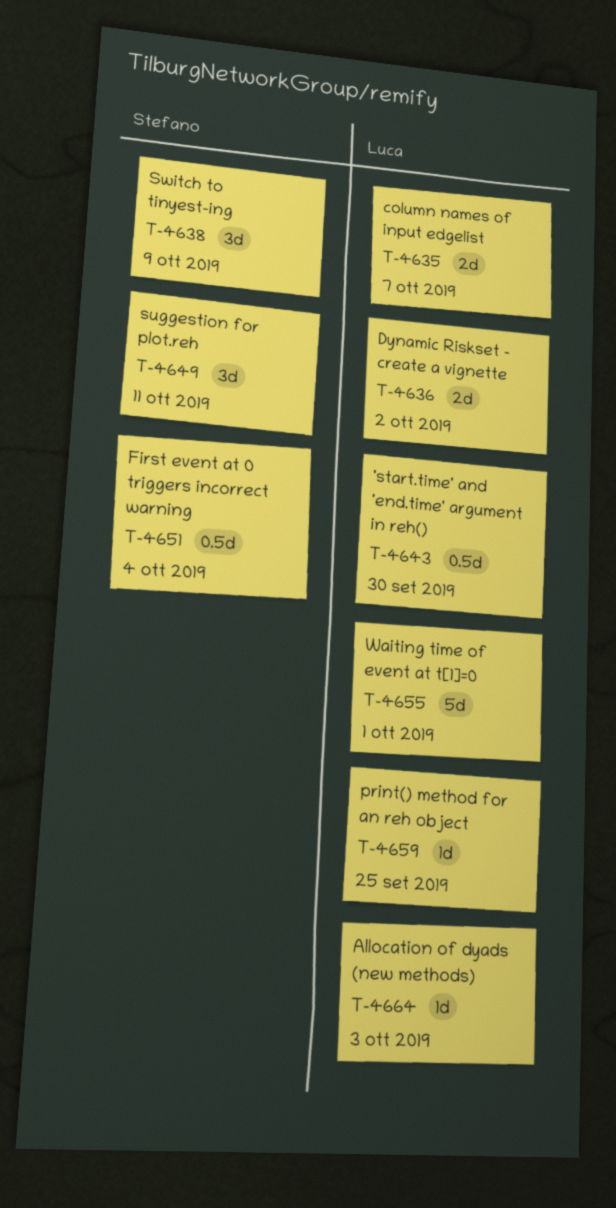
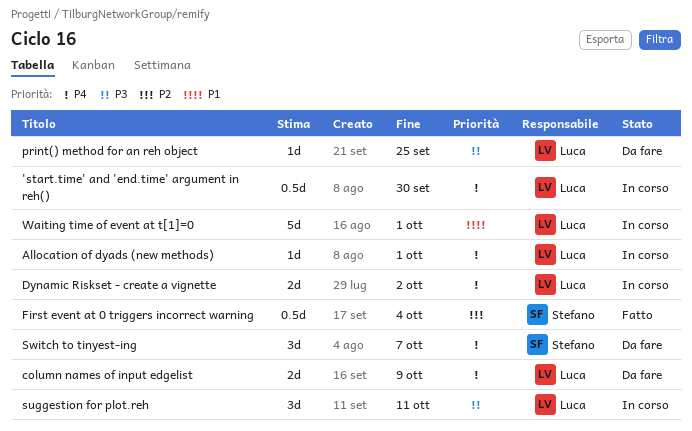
Allocation of dyads (new methods), due: Oct 3 -> Oct 1
column names of input edgelist, due: Oct 7 -> Oct 9
suggestion for plot.reh, owner: Stefano -> Luca
Switch to tinyest-ing, due: Oct 9 -> Oct 7

